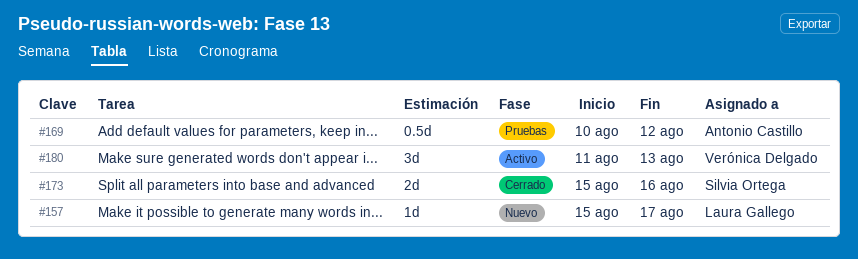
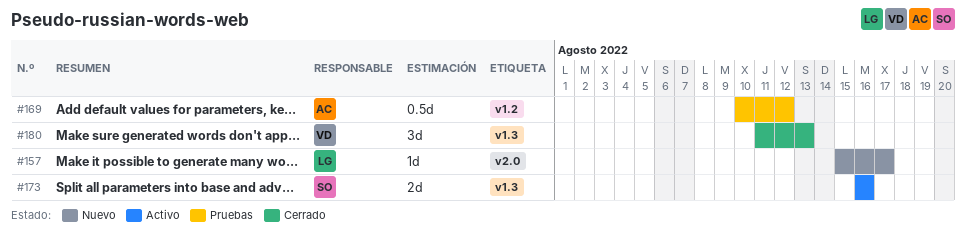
#173, status: Cerrado -> Activo
#173, start: Aug 15 -> Aug 16
#180, status: Activo -> Cerrado

